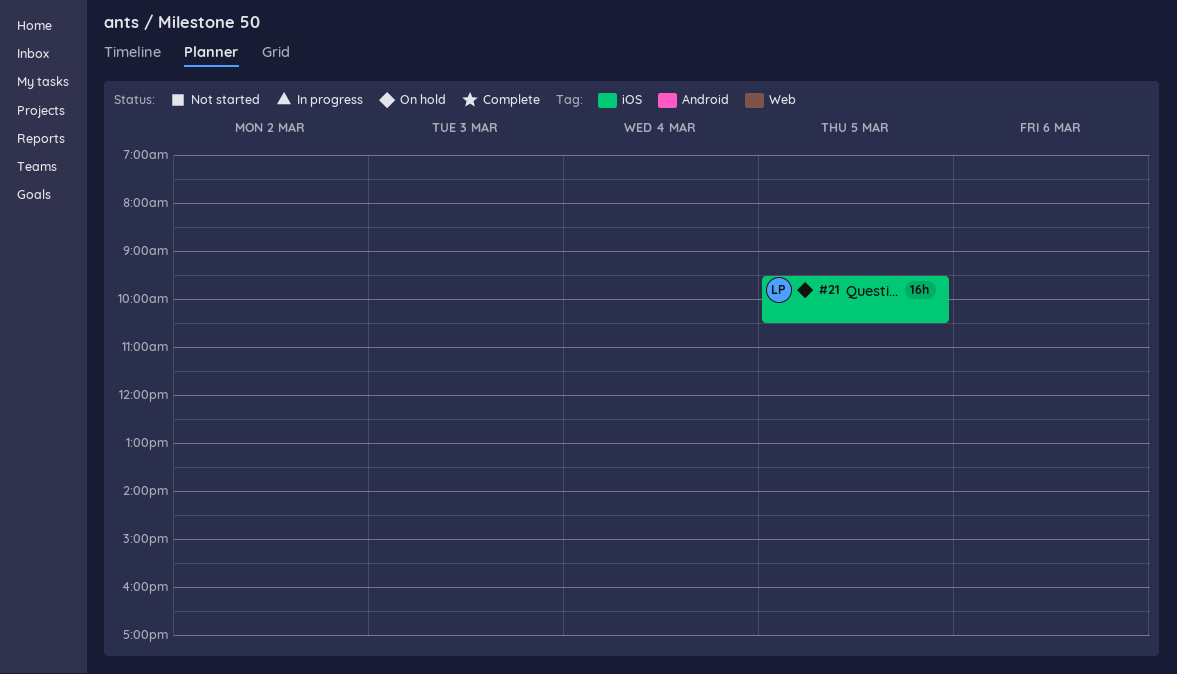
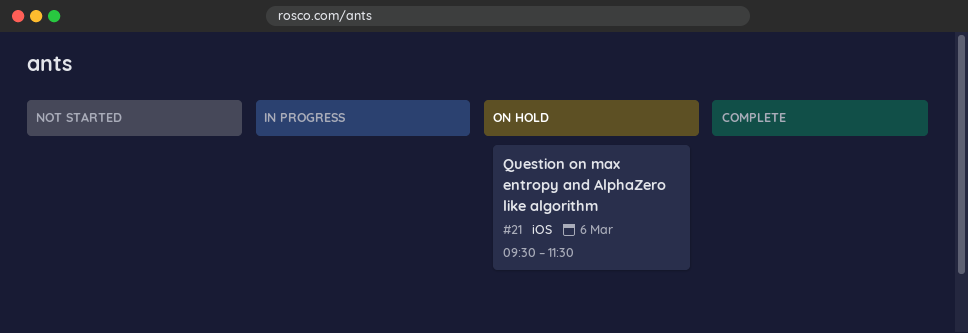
#21, day: Mar 5 -> Mar 6
#21, ends: 10:30 -> 11:30

